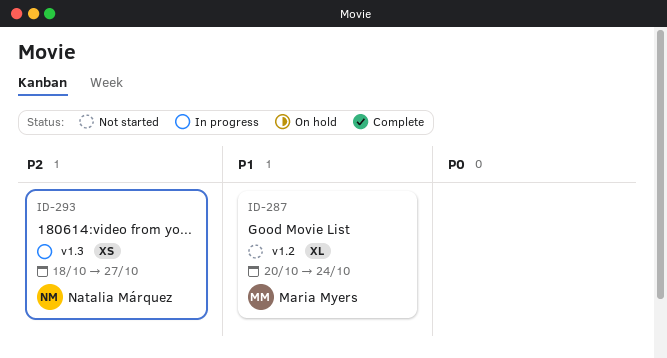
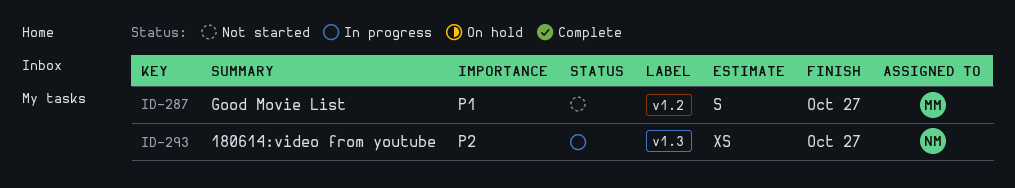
ID-287, estimate: XL -> S
ID-287, due: Oct 24 -> Oct 27

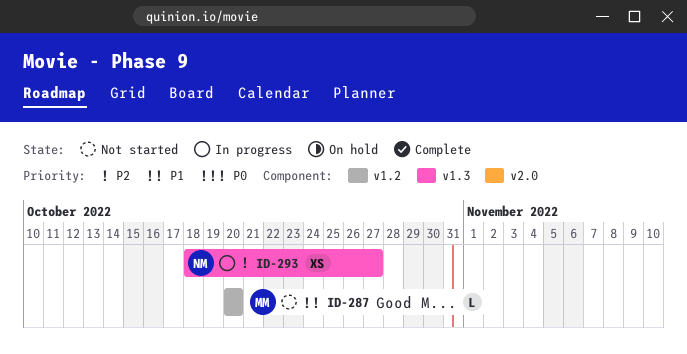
ID-287, estimate: S -> L
ID-287, due: Oct 27 -> Oct 20

